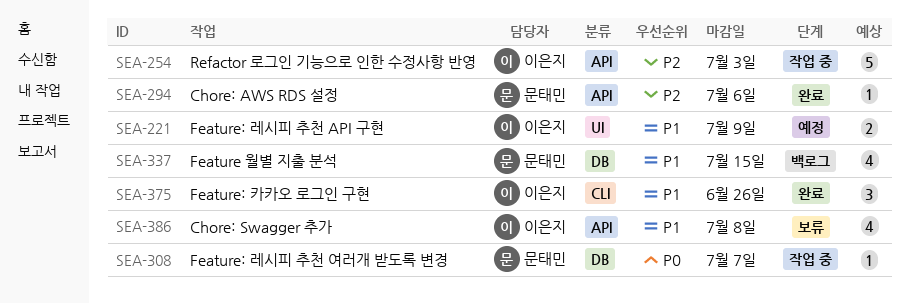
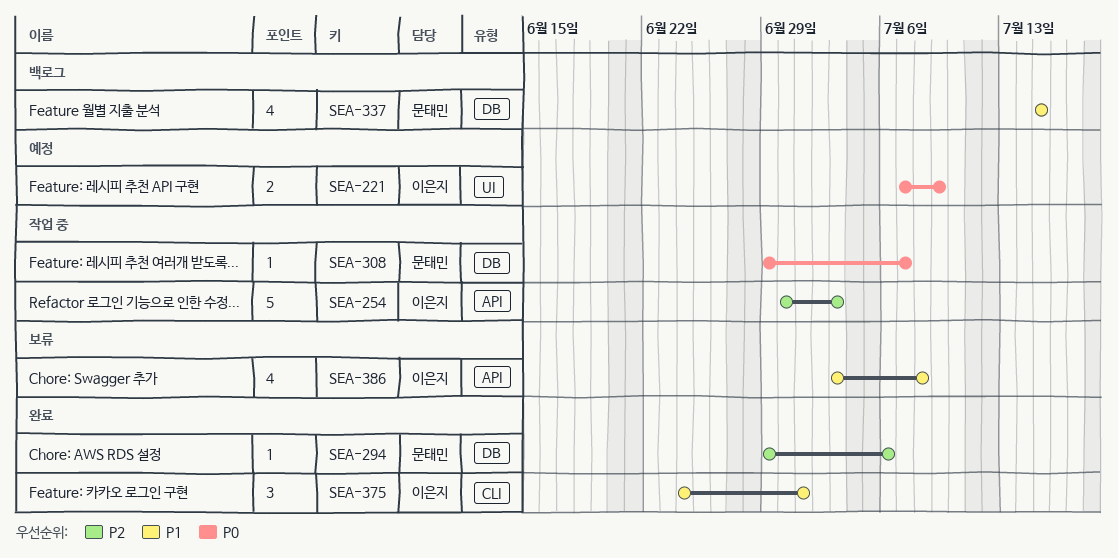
SEA-221, priority: P1 -> P0
SEA-294, label: API -> DB
SEA-375, due: Jun 26 -> Jul 1

